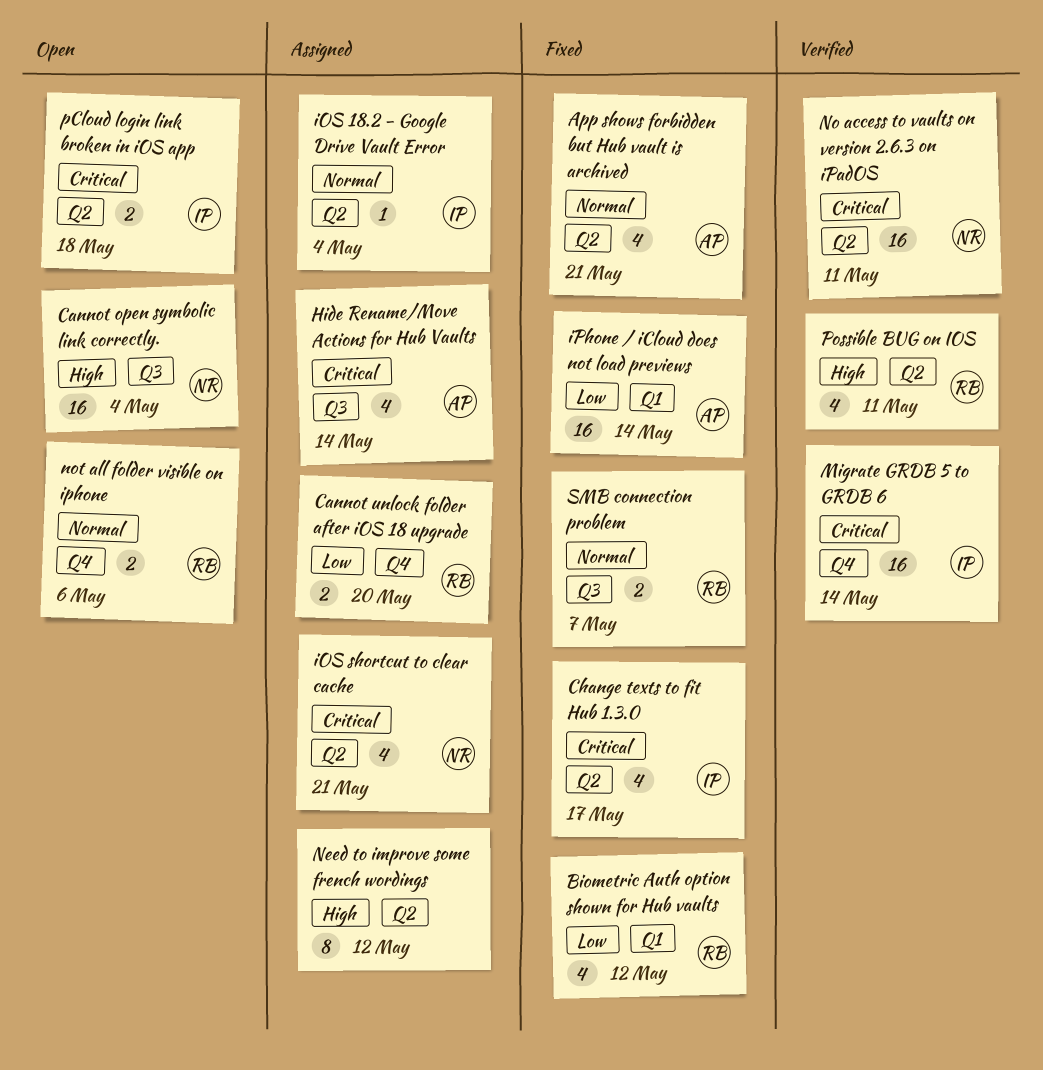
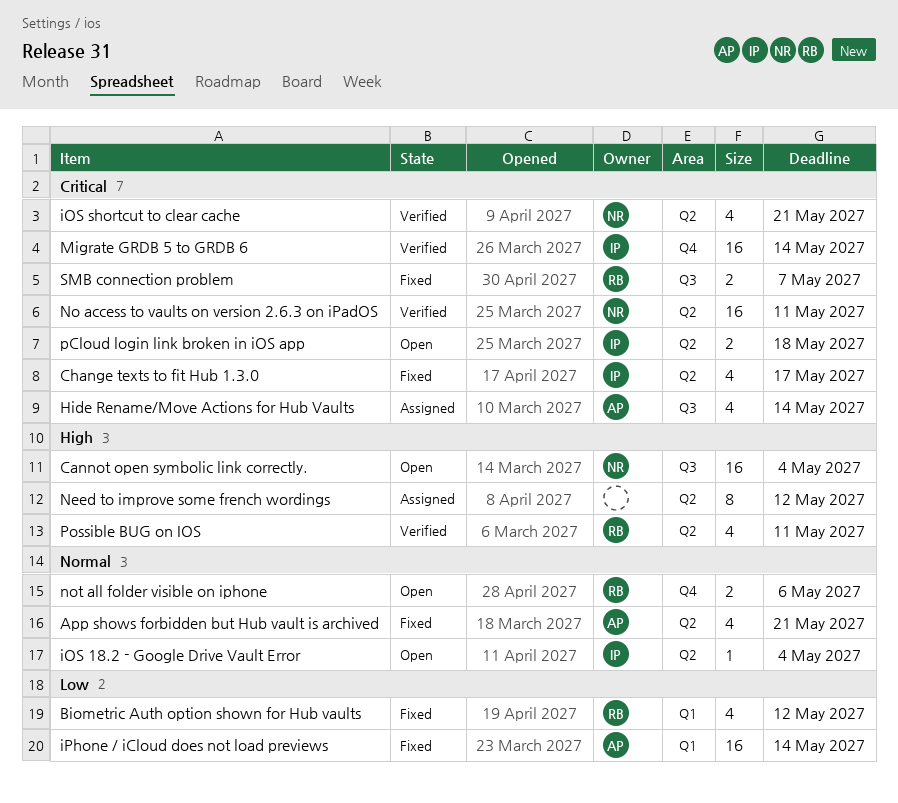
Cannot unlock folder after iOS 18 upgrade: present -> none
iOS 18.2 - Google Drive Vault Error, status: Assigned -> Open
iOS shortcut to clear cache, status: Assigned -> Verified
SMB connection problem, priority: Normal -> Critical

